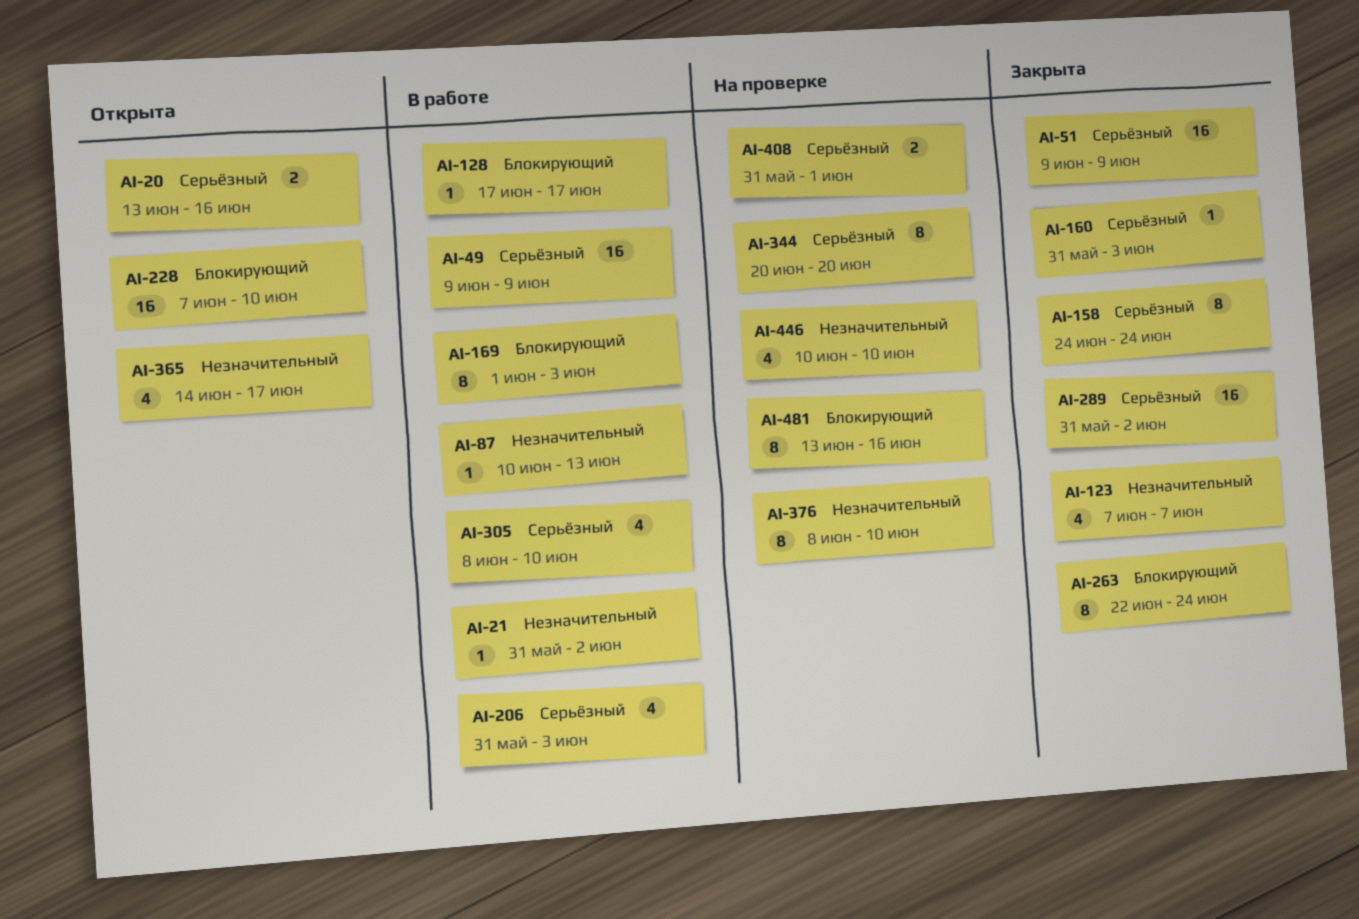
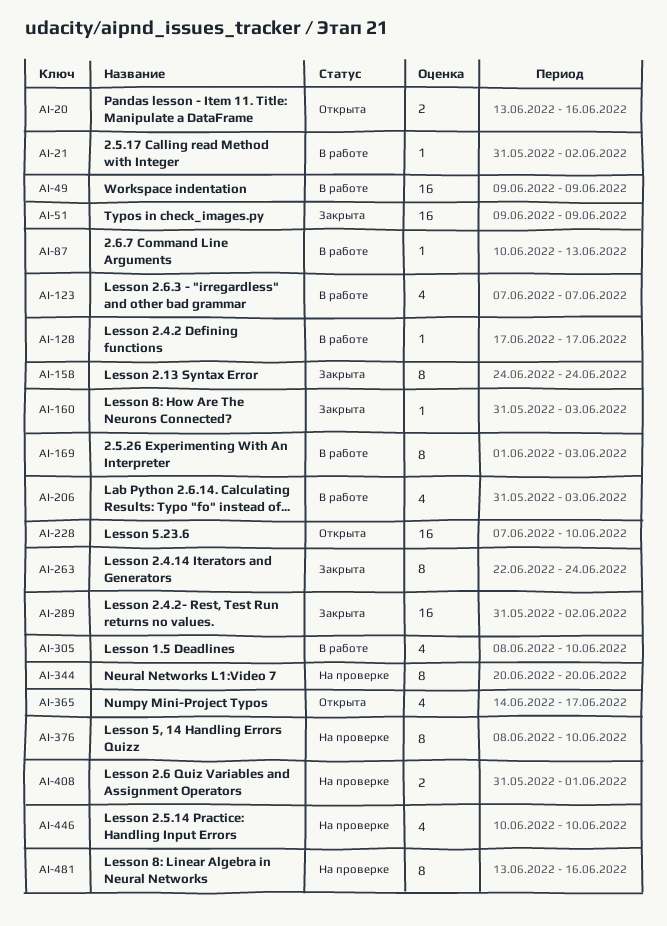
AI-123, status: Закрыта -> В работе

